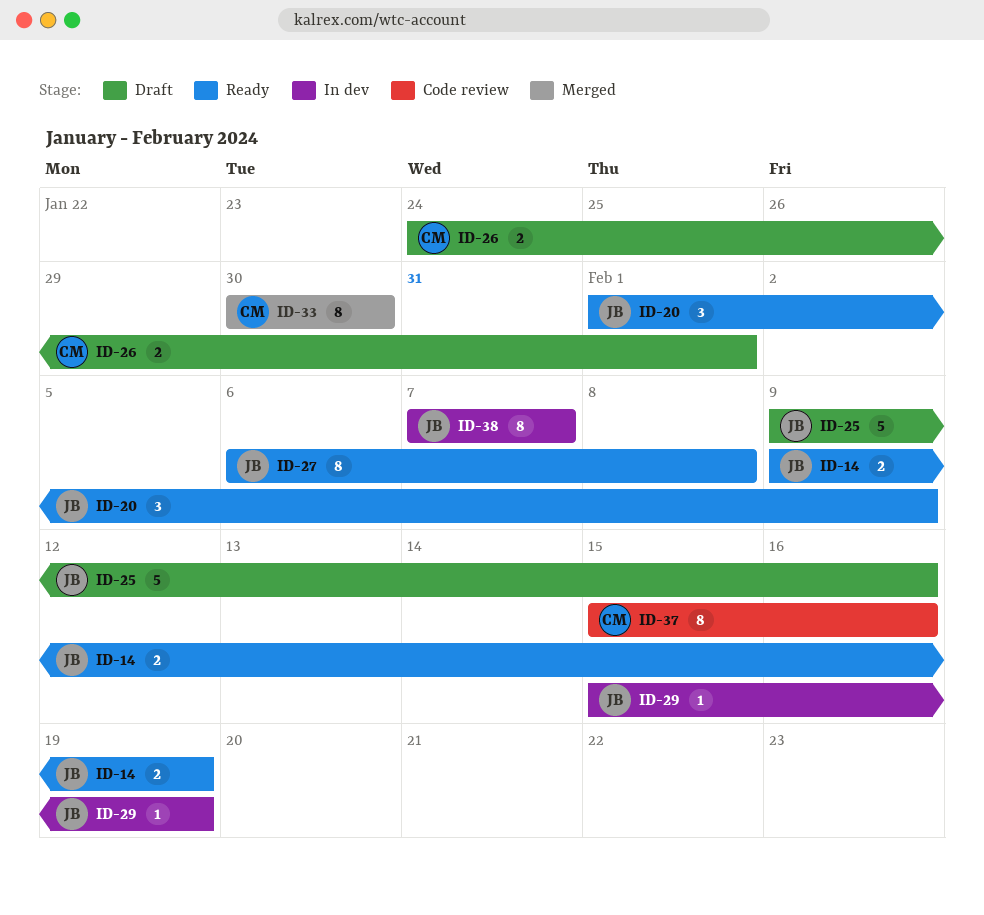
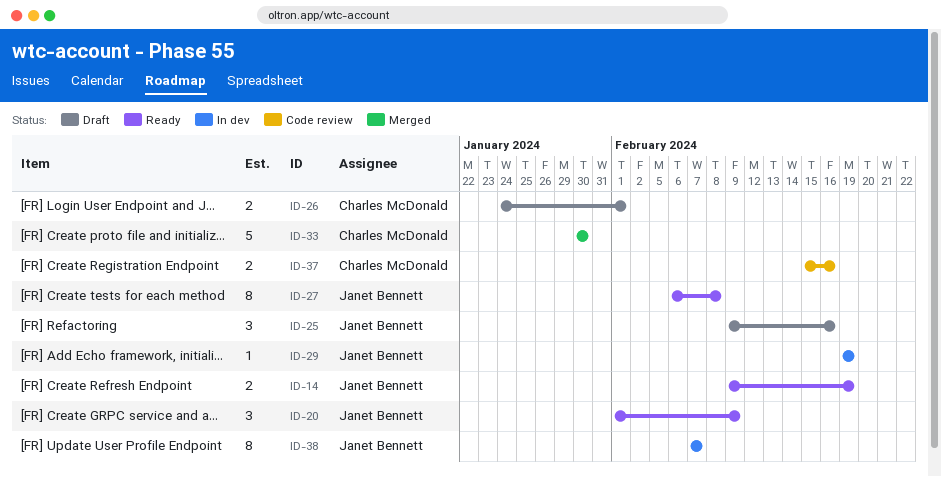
ID-25, estimate: 5 -> 3
ID-29, start: Feb 15 -> Feb 19
ID-33, estimate: 8 -> 5
ID-37, estimate: 8 -> 2

